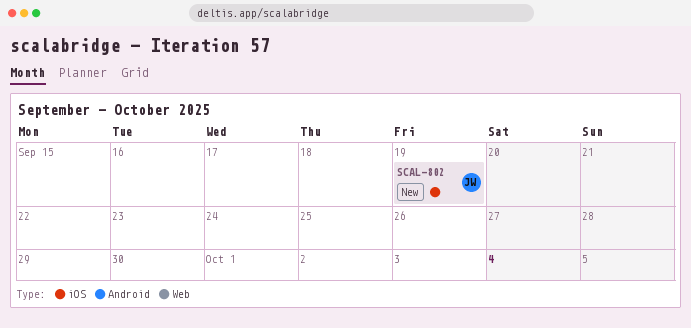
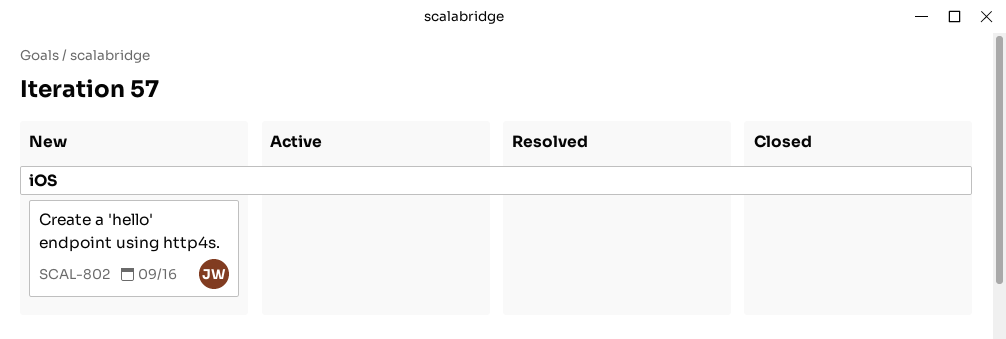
SCAL-802, due: Sep 19 -> Sep 16

